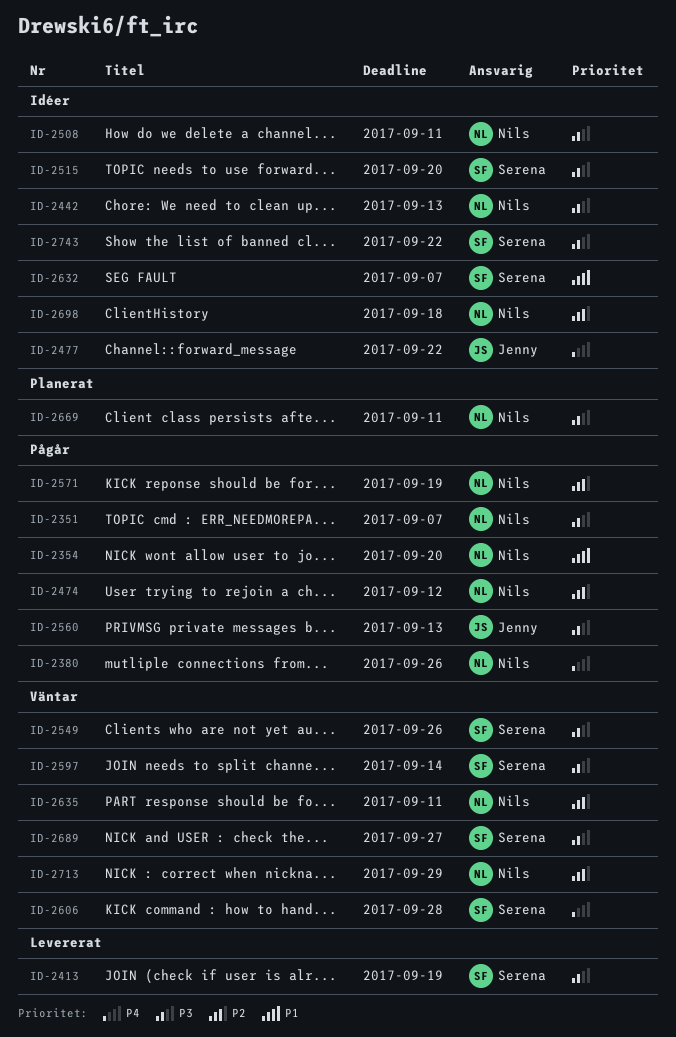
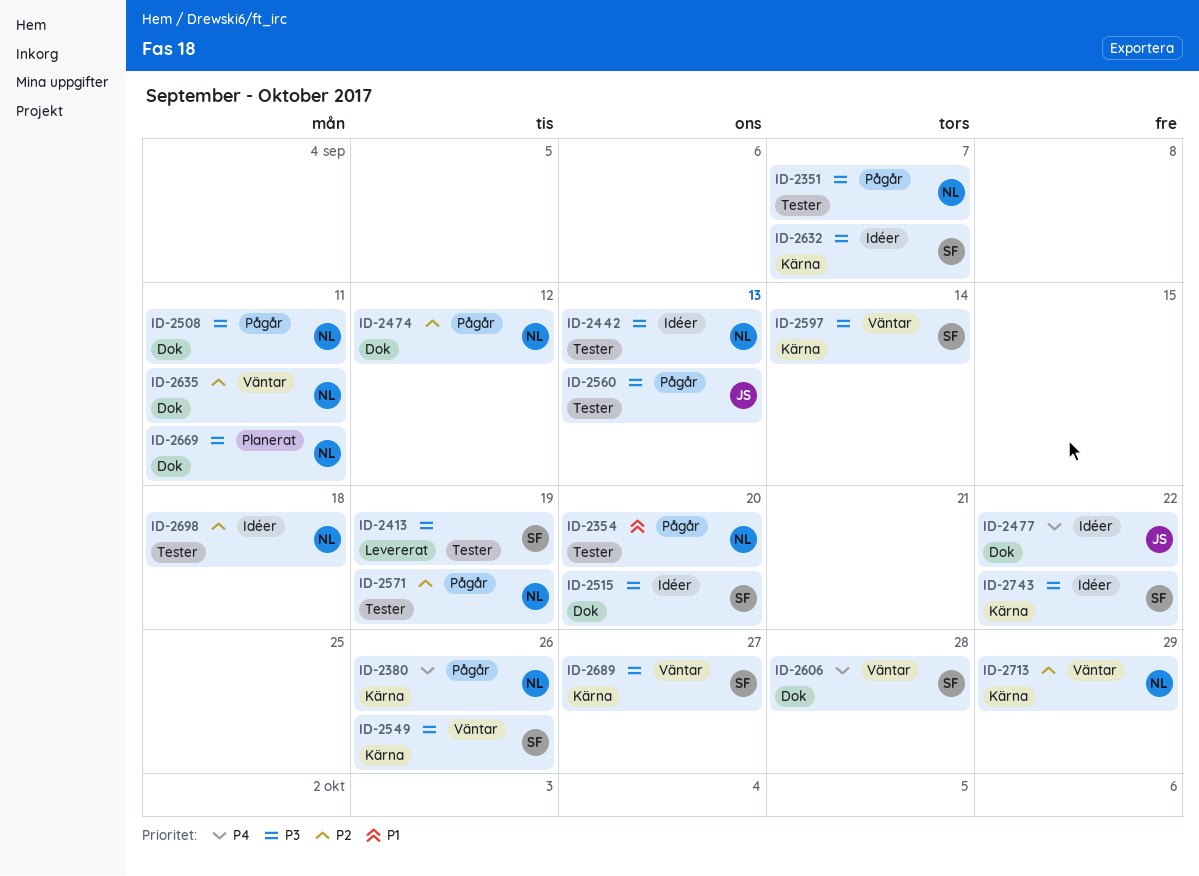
ID-2508, status: Idéer -> Pågår
ID-2632, priority: P1 -> P3

